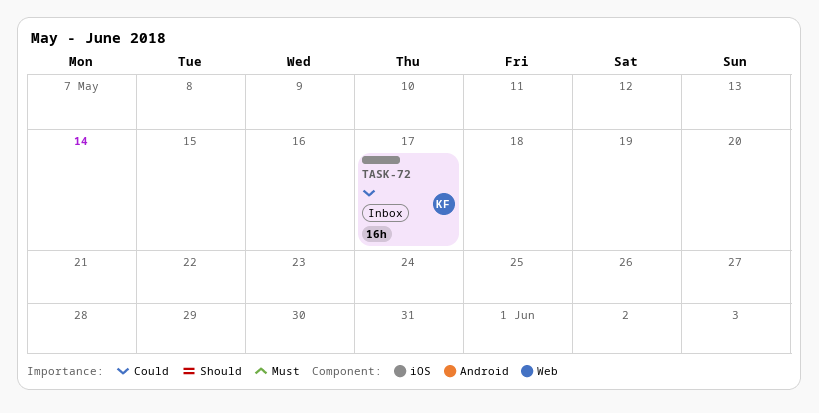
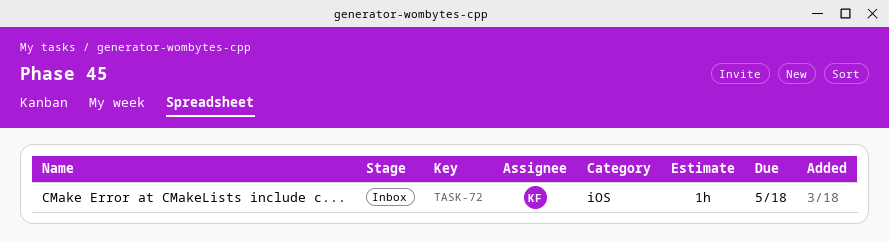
TASK-72, estimate: 16h -> 1h
TASK-72, due: May 17 -> May 18

